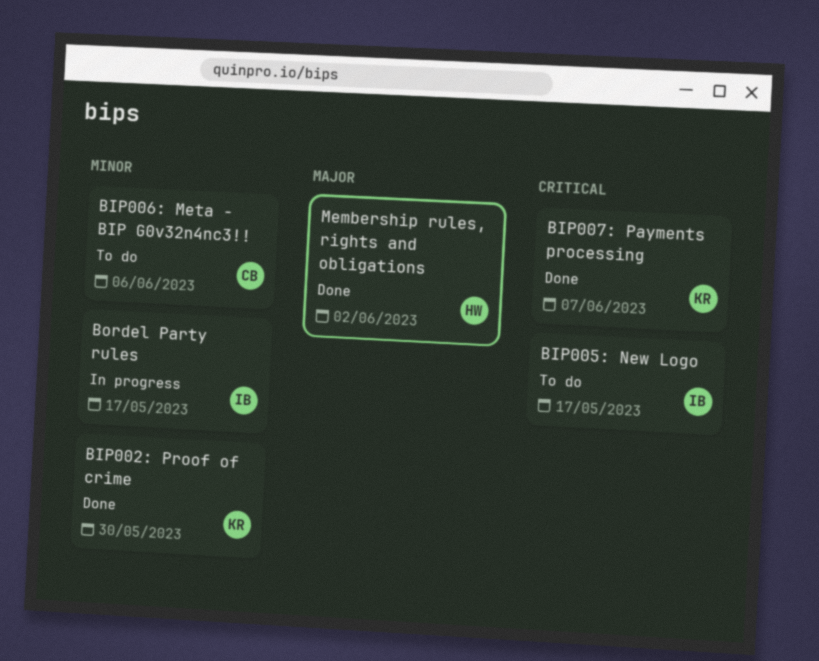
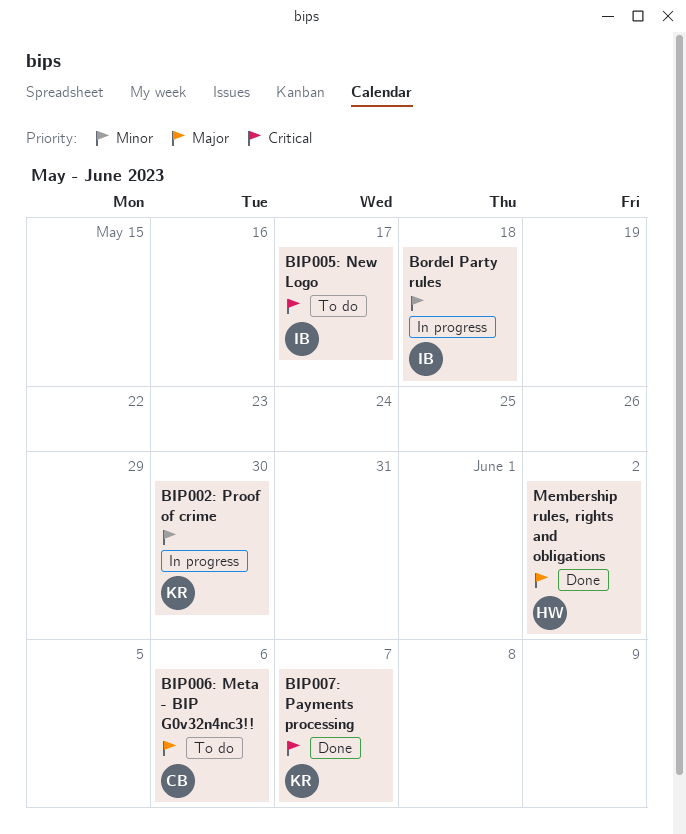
BIP002: Proof of crime, status: Done -> In progress
BIP006: Meta - BIP G0v32n4nc3!!, priority: Minor -> Major
Bordel Party rules, due: May 17 -> May 18

